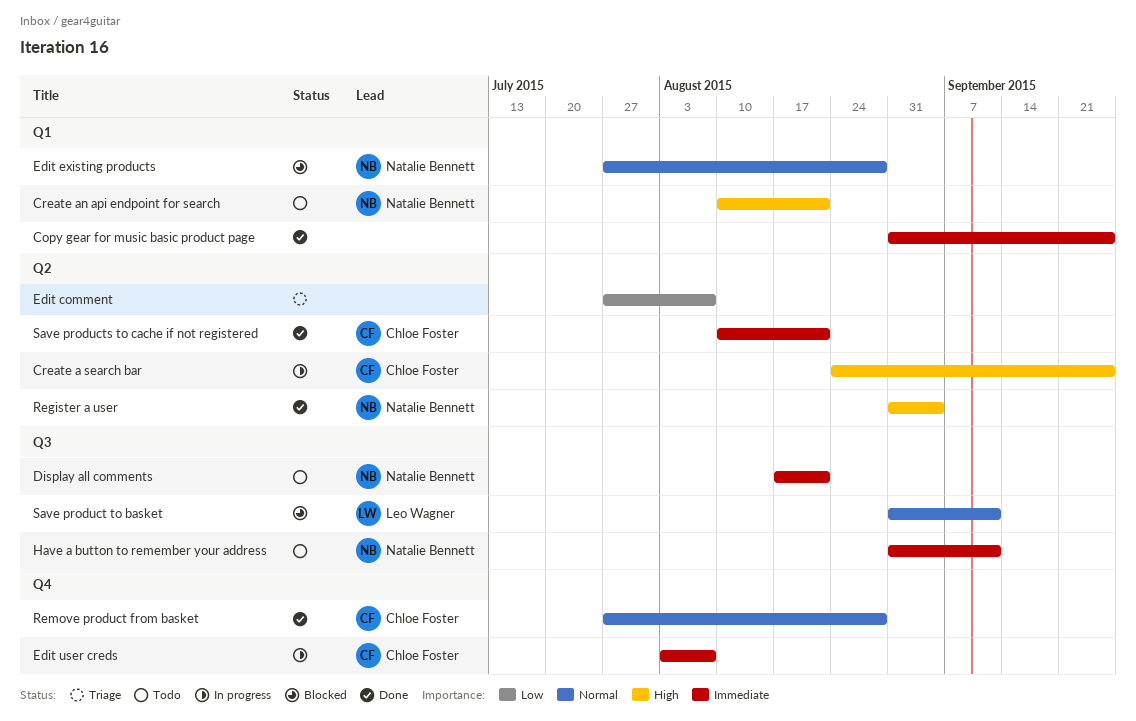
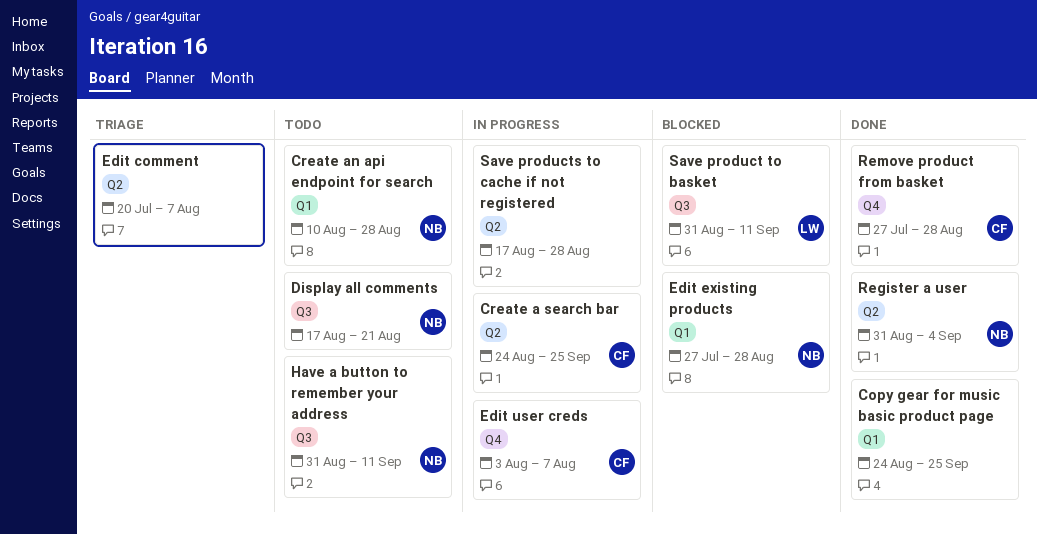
Copy gear for music basic product page, start: Aug 31 -> Aug 24
Create an api endpoint for search, due: Aug 21 -> Aug 28
Edit comment, start: Jul 27 -> Jul 20
Save products to cache if not registered, status: Done -> In progress
Save products to cache if not registered, owner: Chloe Foster -> none
Save products to cache if not registered, start: Aug 10 -> Aug 17
Save products to cache if not registered, due: Aug 21 -> Aug 28

